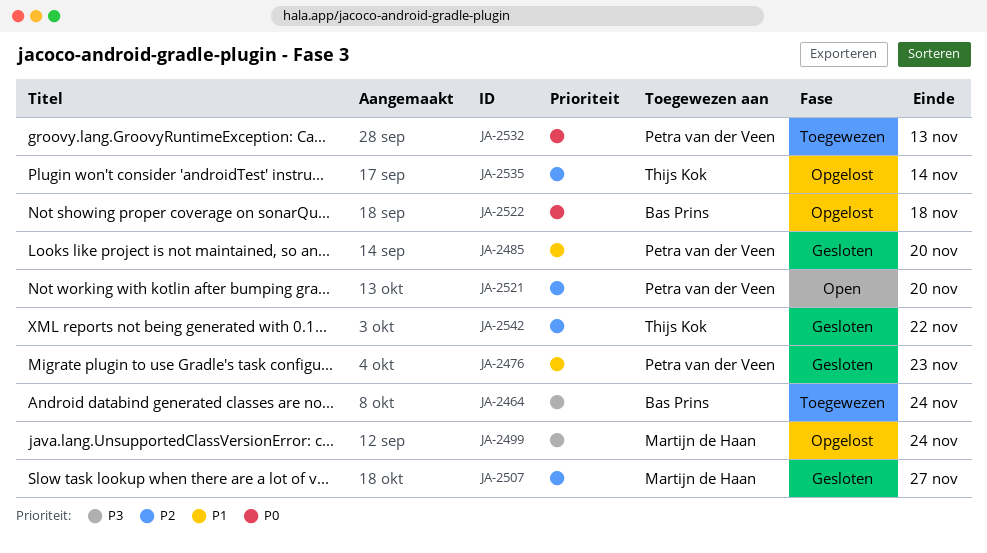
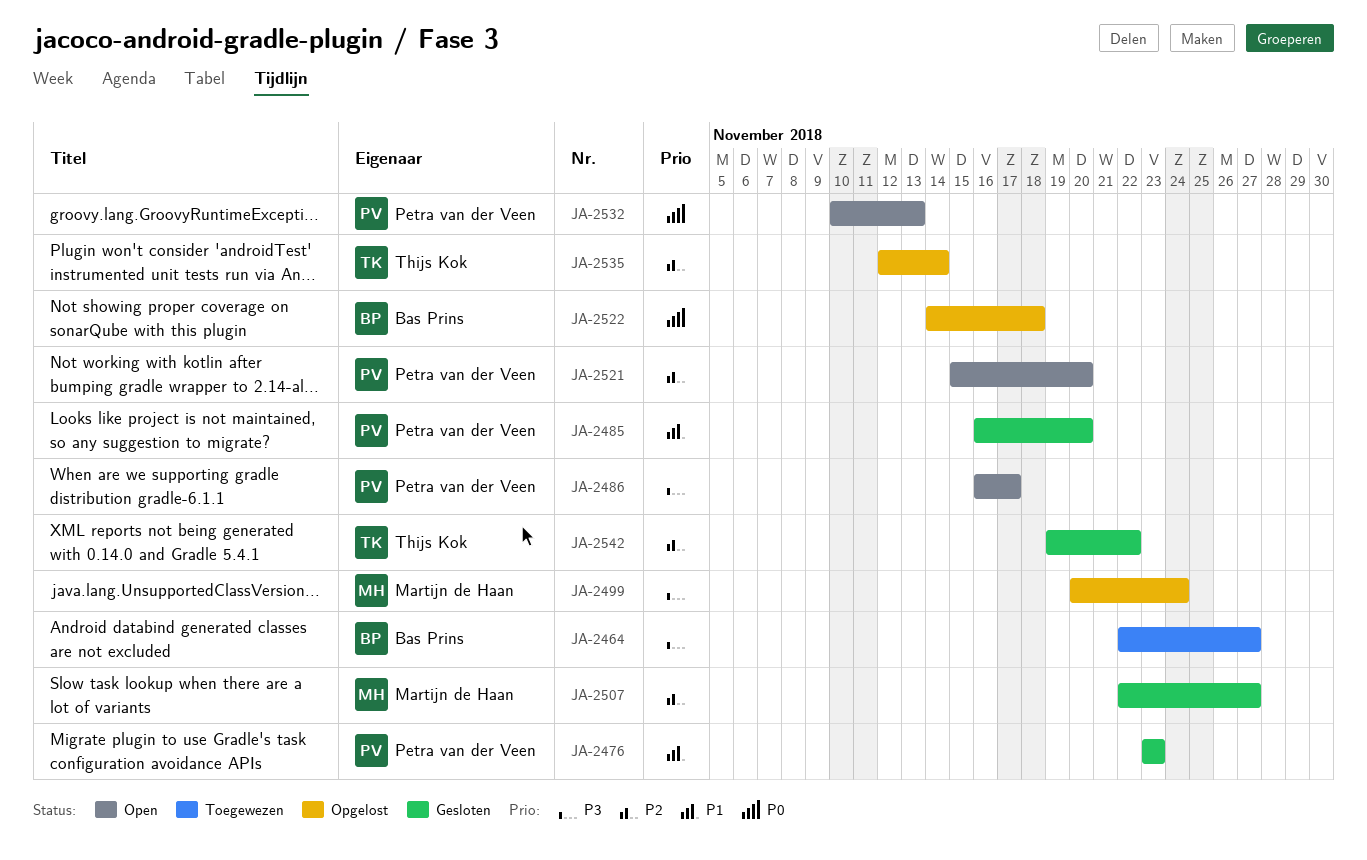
JA-2464, due: Nov 24 -> Nov 27
JA-2486: none -> present
JA-2532, status: Toegewezen -> Open

